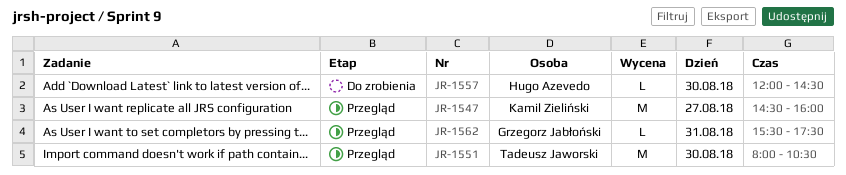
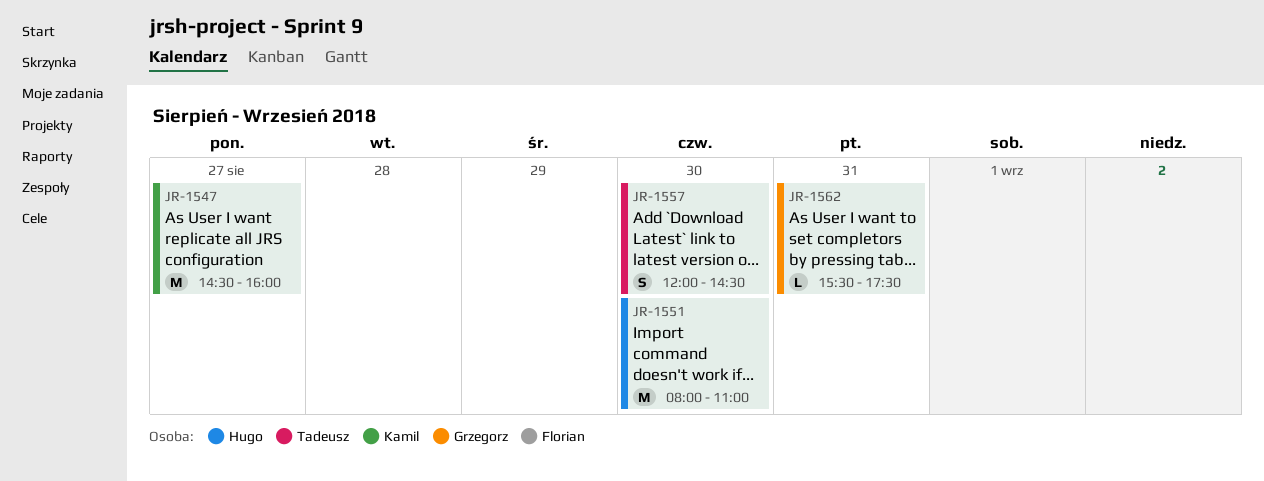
JR-1551, owner: Tadeusz Jaworski -> Hugo Azevedo
JR-1551, ends: 10:30 -> 11:00
JR-1557, owner: Hugo Azevedo -> Tadeusz Jaworski
JR-1557, estimate: L -> S

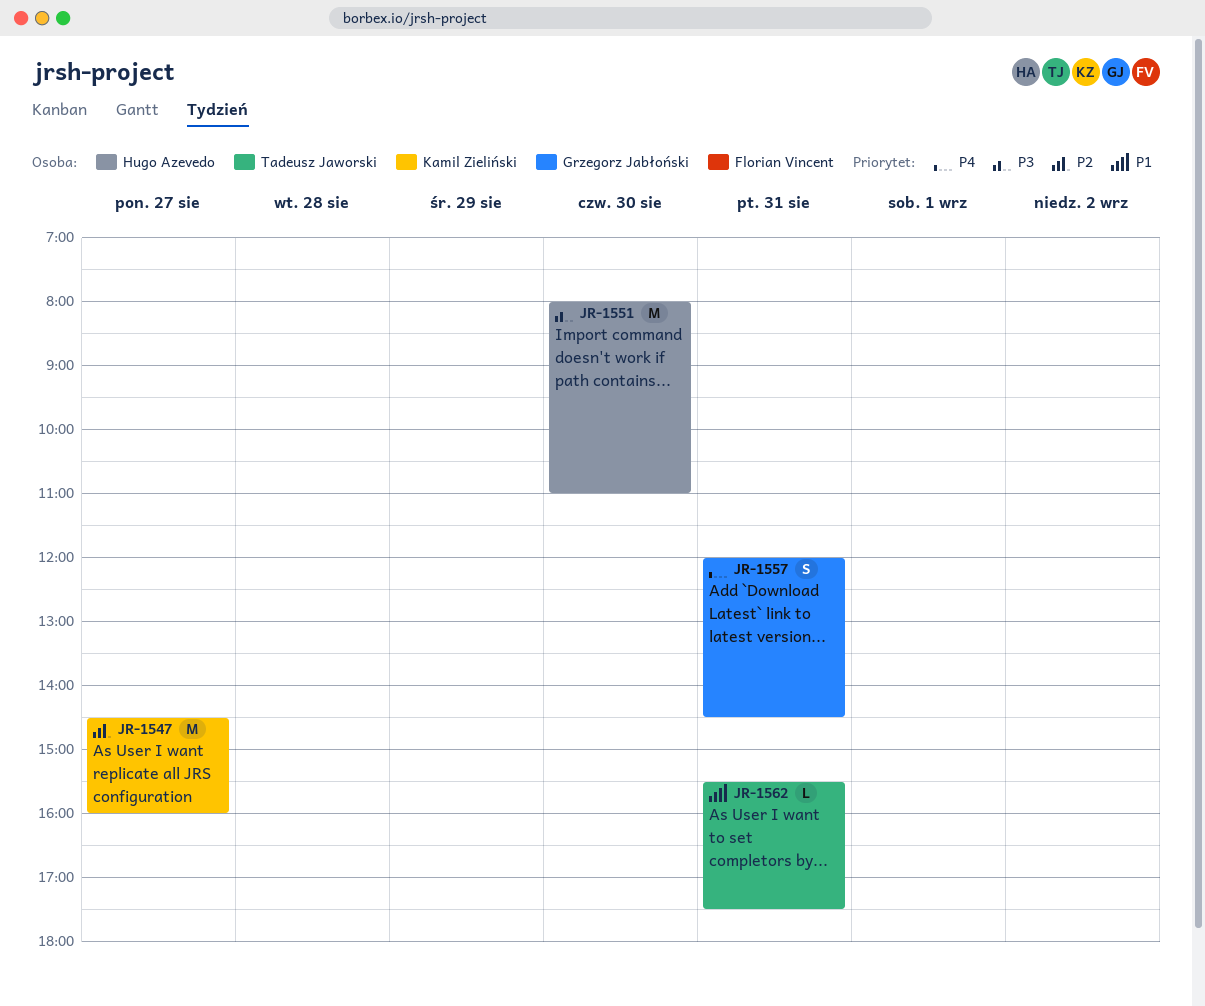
JR-1557, owner: Tadeusz Jaworski -> Grzegorz Jabłoński
JR-1557, day: Aug 30 -> Aug 31
JR-1562, owner: Grzegorz Jabłoński -> Tadeusz Jaworski

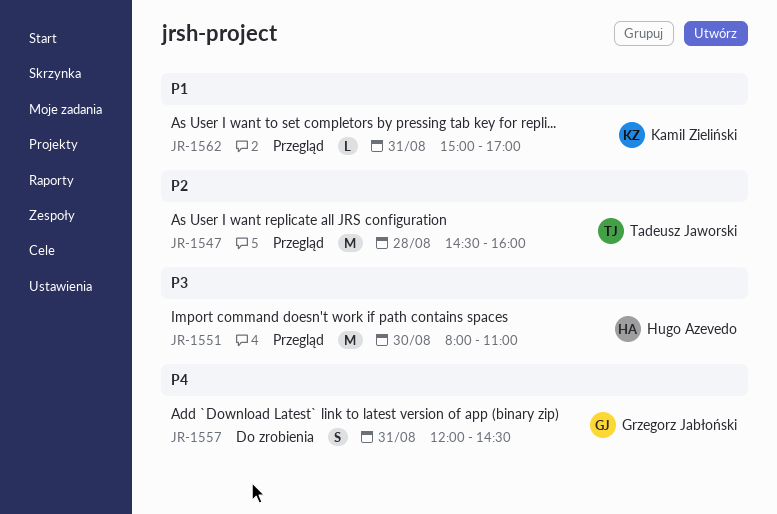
JR-1547, owner: Kamil Zieliński -> Tadeusz Jaworski
JR-1547, day: Aug 27 -> Aug 28
JR-1562, owner: Tadeusz Jaworski -> Kamil Zieliński
JR-1562, begins: 15:30 -> 15:00
JR-1562, ends: 17:30 -> 17:00

